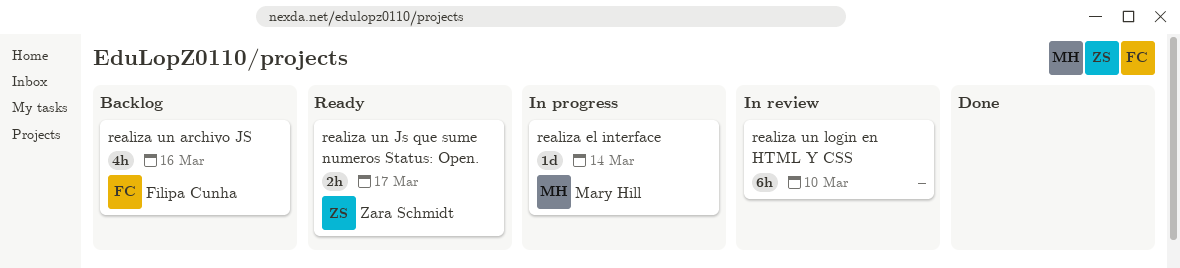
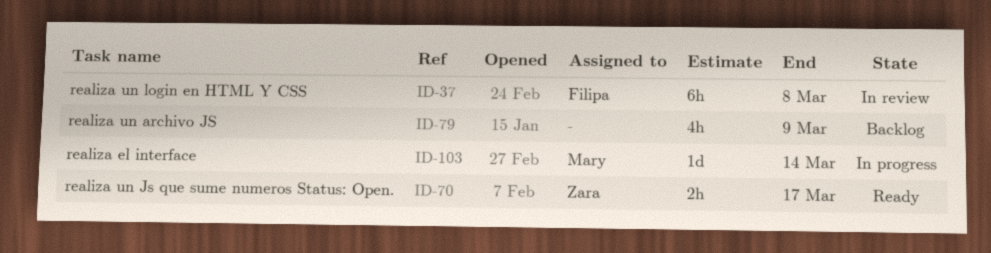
realiza un archivo JS, owner: Filipa Cunha -> none
realiza un archivo JS, due: Mar 16 -> Mar 9
realiza un login en HTML Y CSS, owner: none -> Filipa Cunha
realiza un login en HTML Y CSS, due: Mar 10 -> Mar 8

